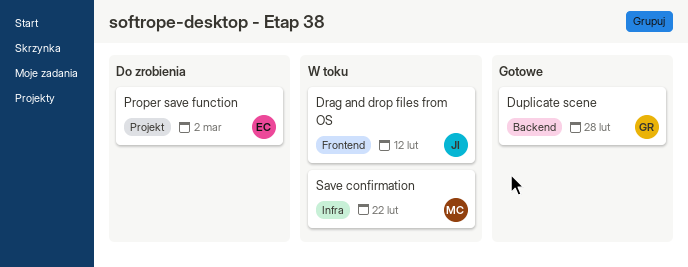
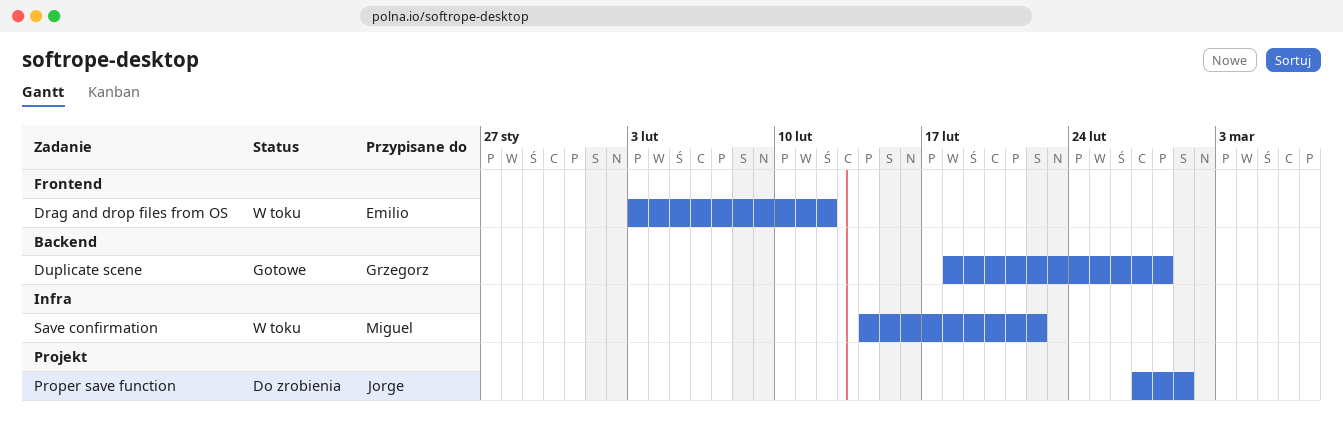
Drag and drop files from OS, owner: Jorge -> Emilio
Proper save function, owner: Emilio -> Jorge
Proper save function, due: Mar 2 -> Mar 1

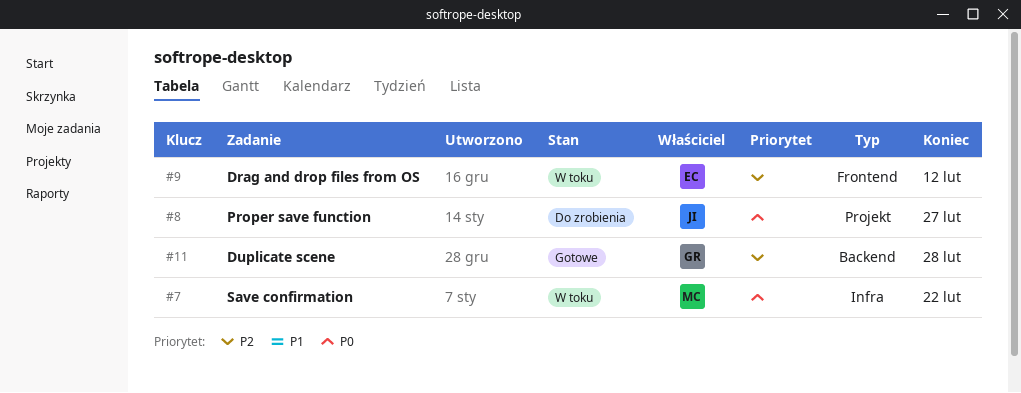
Proper save function, due: Mar 1 -> Feb 27

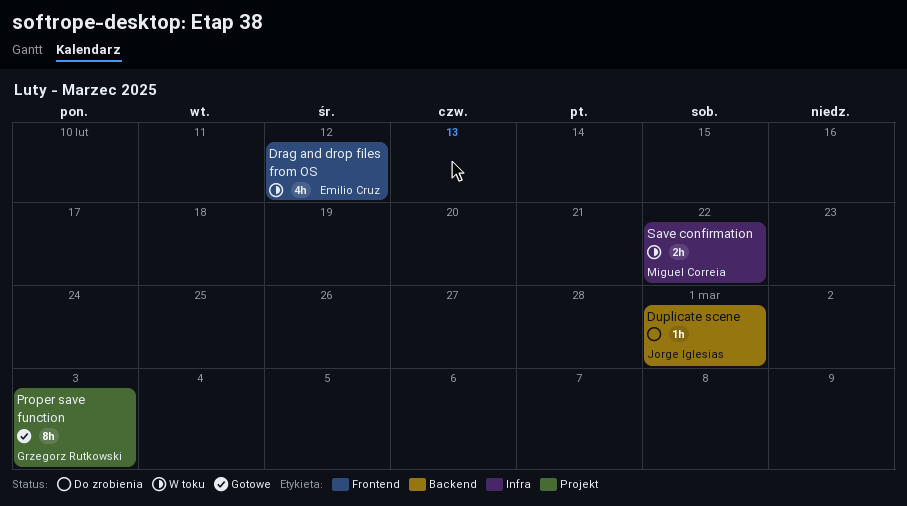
Duplicate scene, status: Gotowe -> Do zrobienia
Duplicate scene, owner: Grzegorz Rutkowski -> Jorge Iglesias
Duplicate scene, due: Feb 28 -> Mar 1
Proper save function, status: Do zrobienia -> Gotowe
Proper save function, owner: Jorge Iglesias -> Grzegorz Rutkowski
Proper save function, due: Feb 27 -> Mar 3

